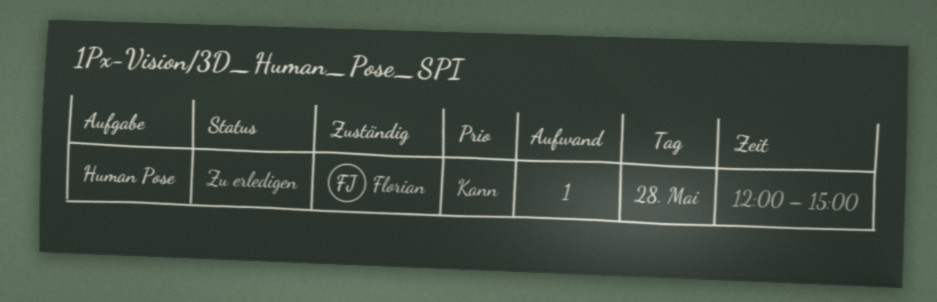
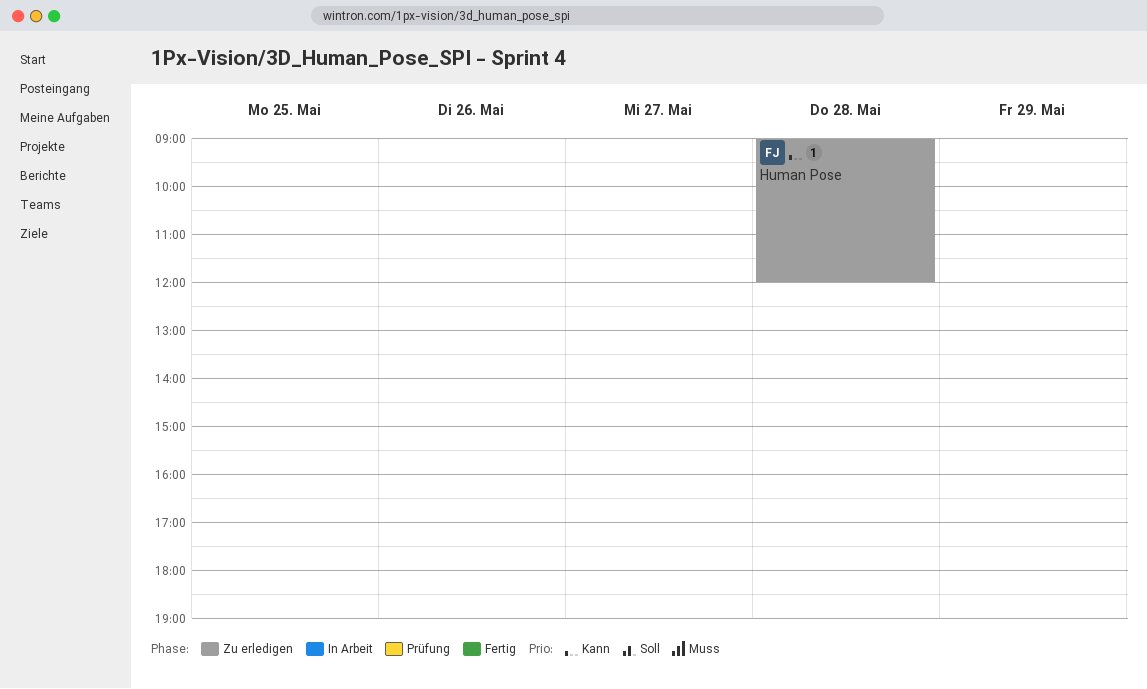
Human Pose, begins: 12:00 -> 09:00
Human Pose, ends: 15:00 -> 12:00

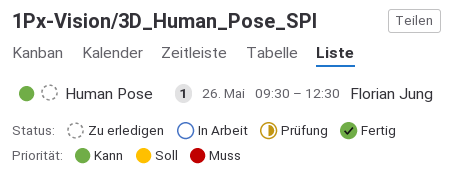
Human Pose, day: May 28 -> May 26
Human Pose, begins: 09:00 -> 09:30
Human Pose, ends: 12:00 -> 12:30

